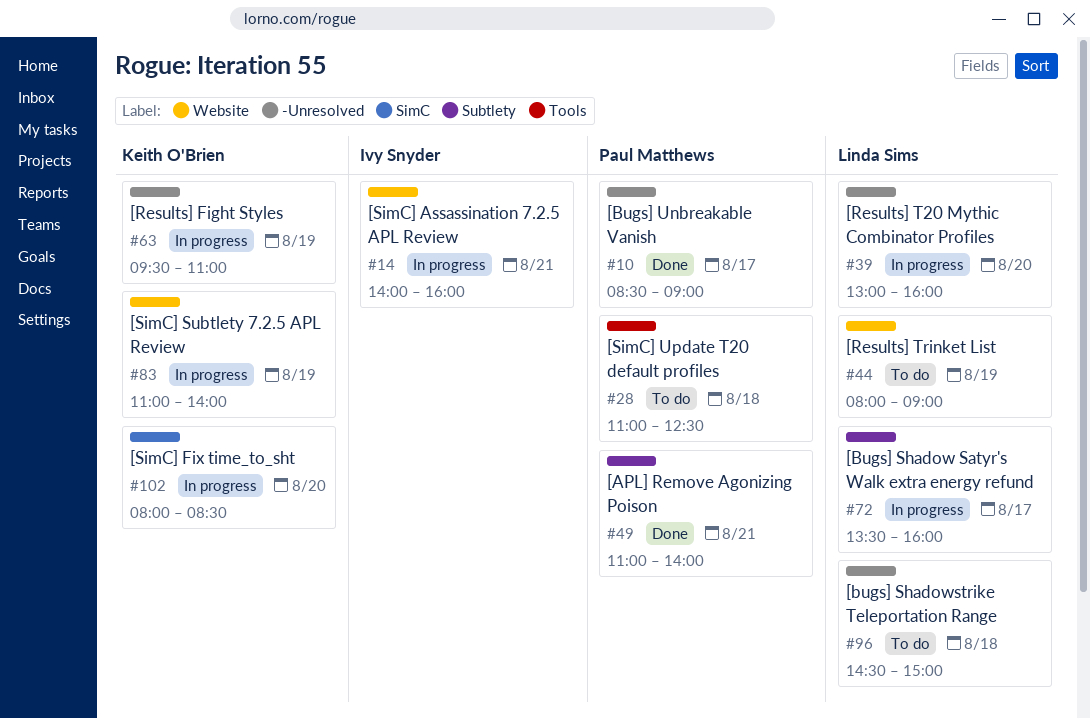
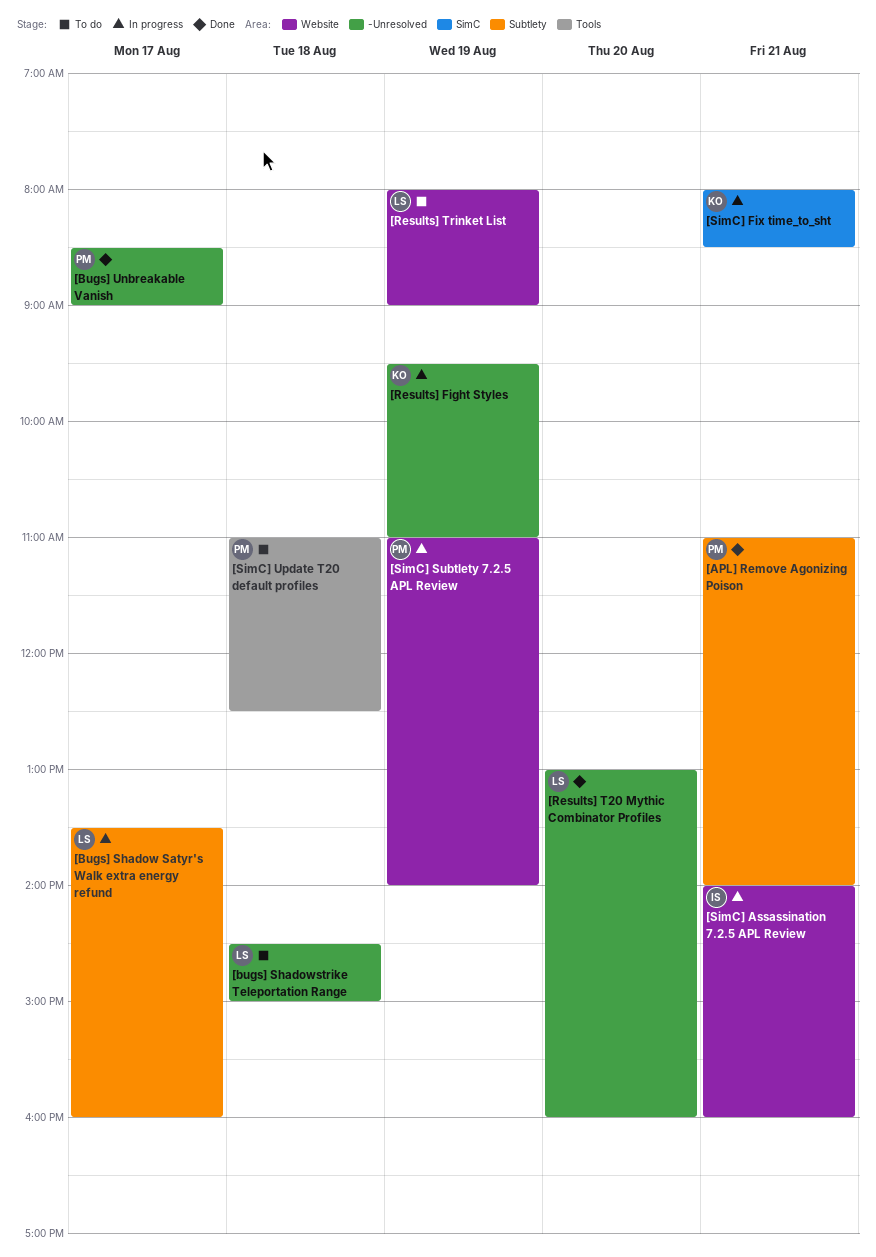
[Results] T20 Mythic Combinator Profiles, status: In progress -> Done
[SimC] Fix time_to_sht, day: Aug 20 -> Aug 21
[SimC] Subtlety 7.2.5 APL Review, owner: Keith O'Brien -> Paul Matthews

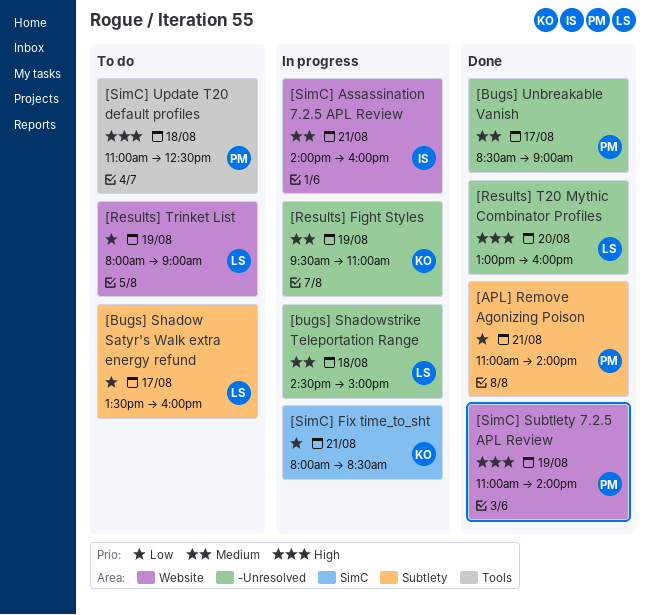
[Bugs] Shadow Satyr's Walk extra energy refund, status: In progress -> To do
[bugs] Shadowstrike Teleportation Range, status: To do -> In progress
[SimC] Subtlety 7.2.5 APL Review, status: In progress -> Done

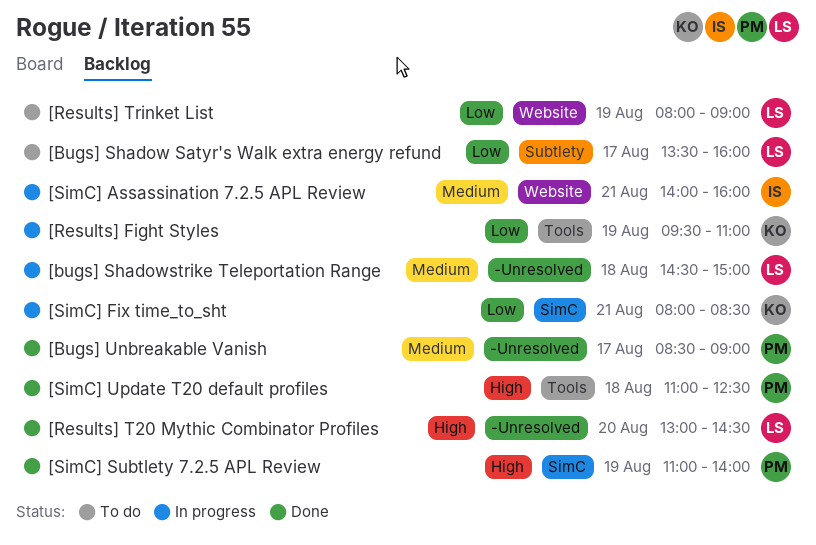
[APL] Remove Agonizing Poison: present -> none
[Results] Fight Styles, priority: Medium -> Low
[Results] Fight Styles, label: -Unresolved -> Tools
[Results] T20 Mythic Combinator Profiles, ends: 16:00 -> 14:30
[SimC] Subtlety 7.2.5 APL Review, label: Website -> SimC
[SimC] Update T20 default profiles, status: To do -> Done

